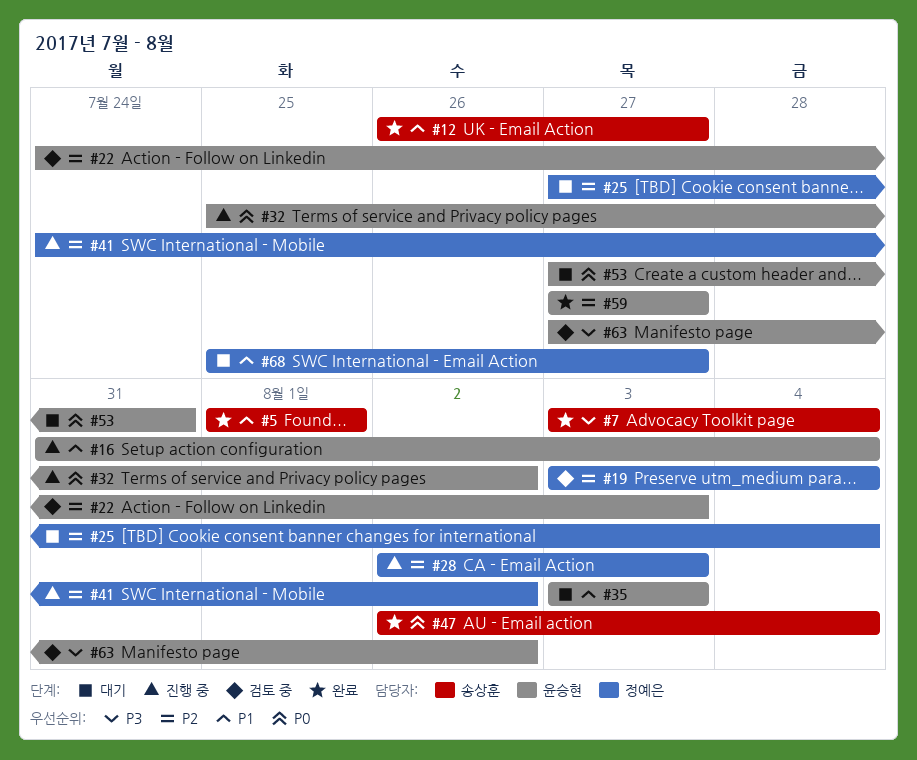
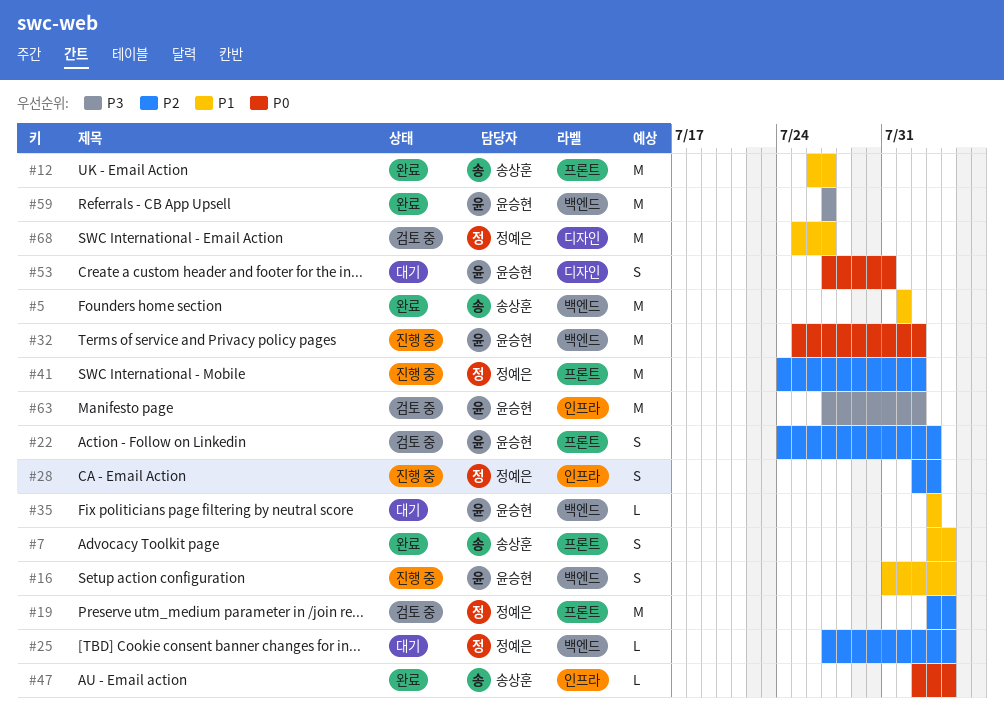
#7, priority: P3 -> P1
#59, priority: P2 -> P3
#68, status: 대기 -> 검토 중

